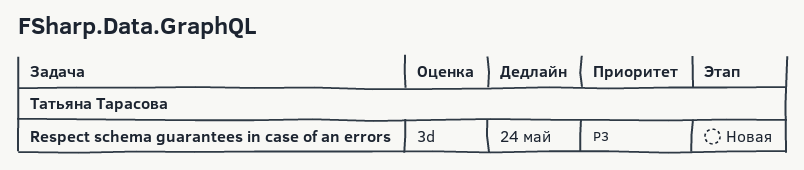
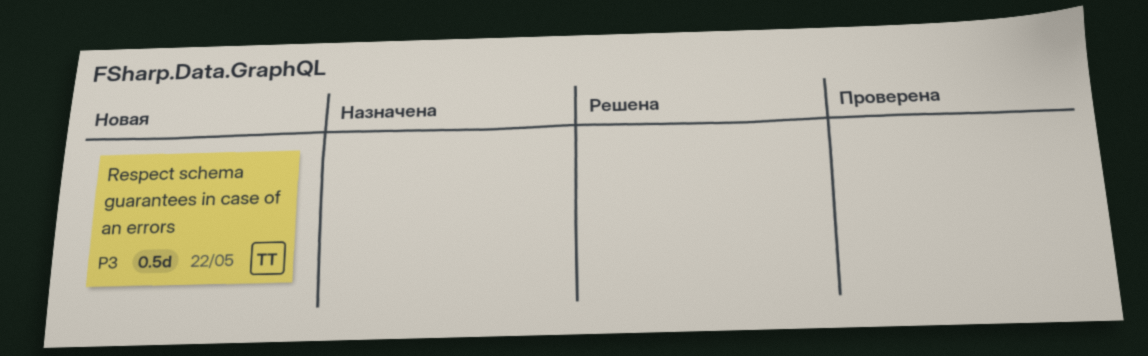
Respect schema guarantees in case of an errors, estimate: 3d -> 0.5d
Respect schema guarantees in case of an errors, due: May 24 -> May 22

